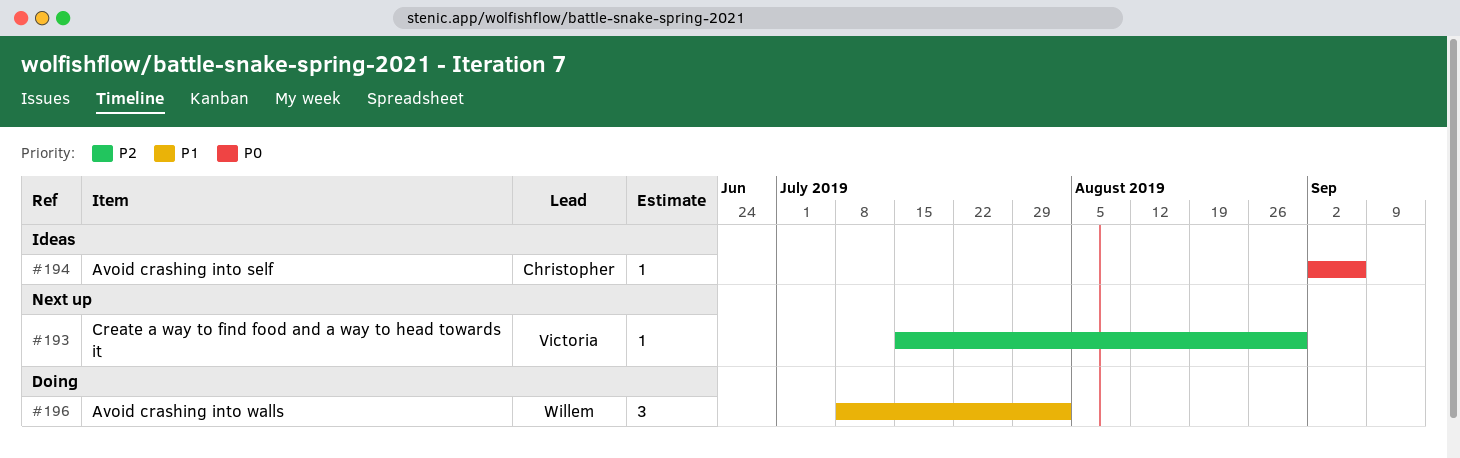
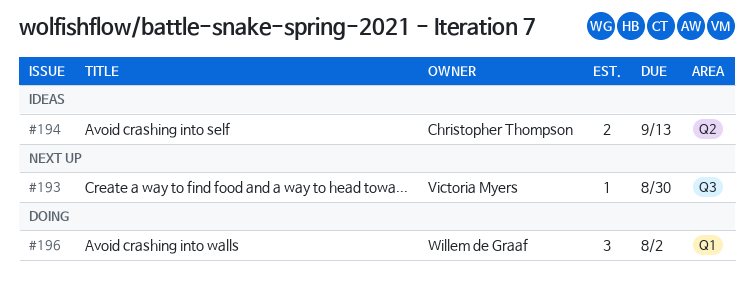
#194, estimate: 1 -> 2
#194, due: Sep 6 -> Sep 13

